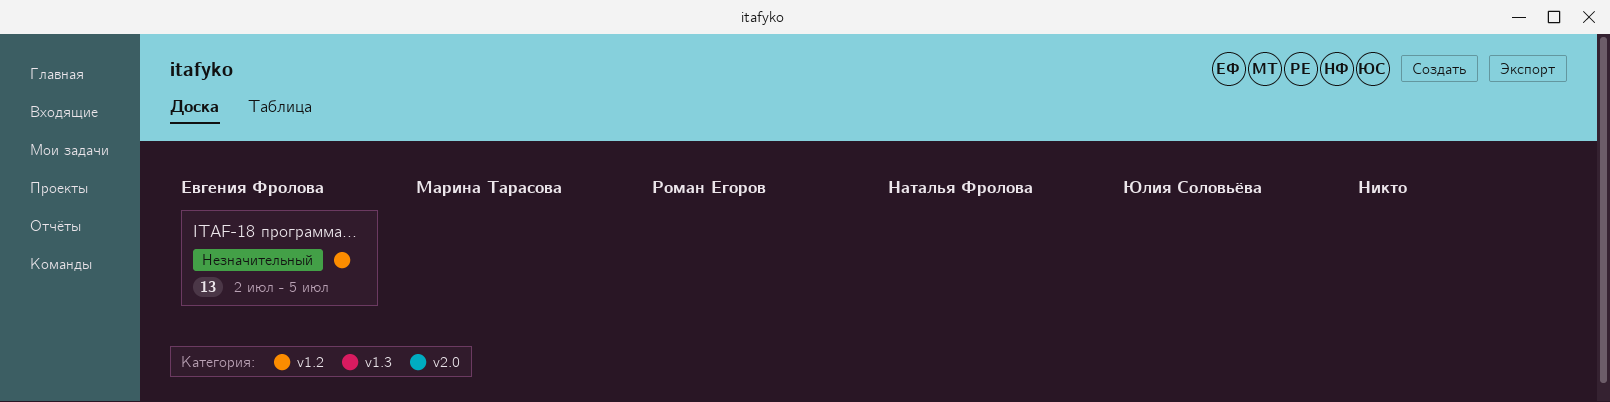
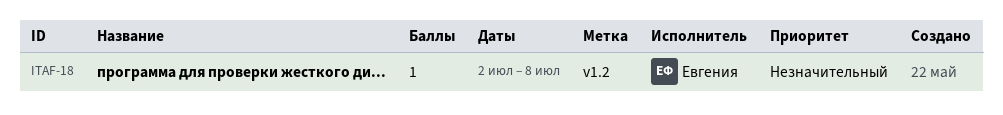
ITAF-18, estimate: 13 -> 1
ITAF-18, due: Jul 5 -> Jul 8

